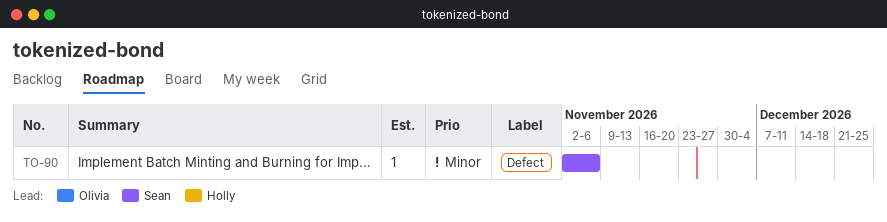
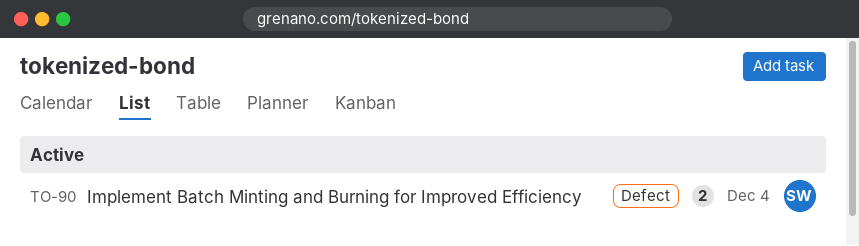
TO-90, estimate: 1 -> 2
TO-90, due: Nov 6 -> Dec 4

